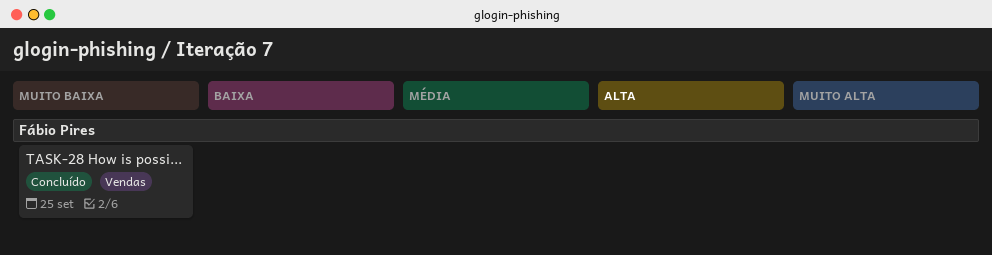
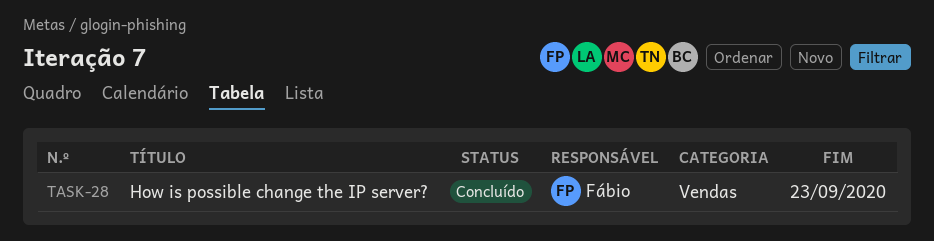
TASK-28, due: Sep 25 -> Sep 23

